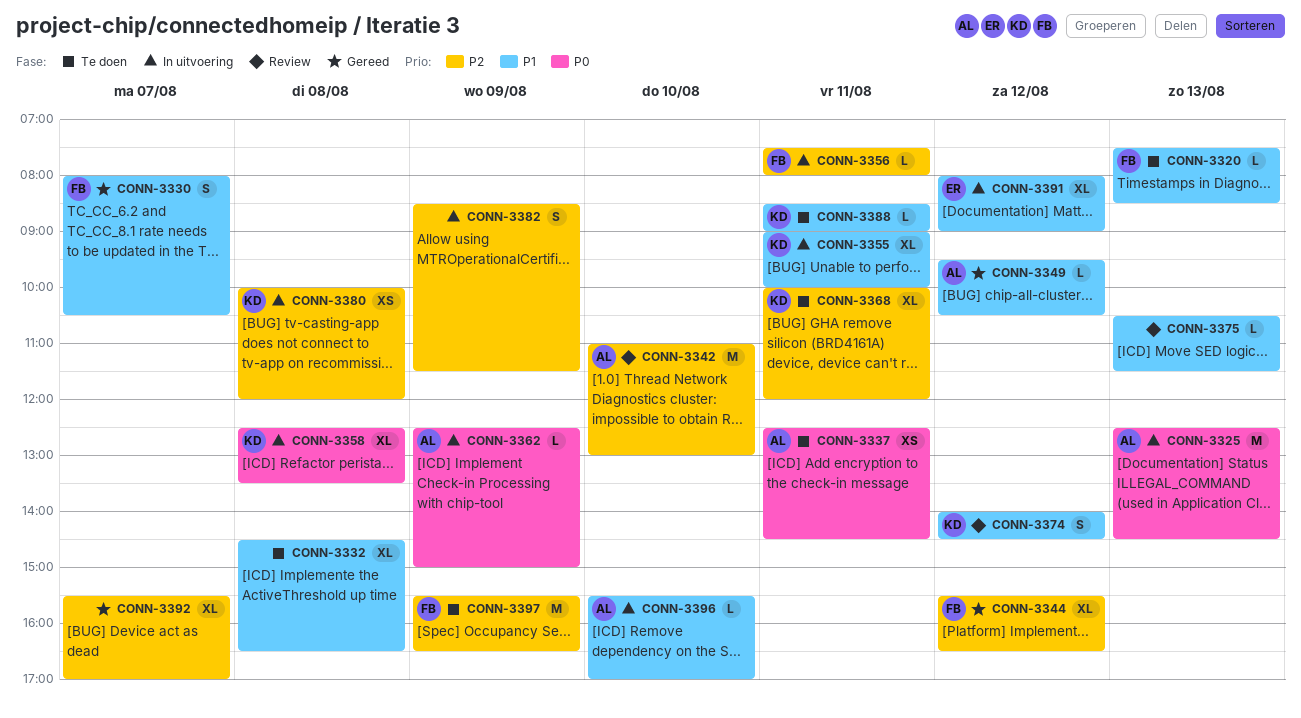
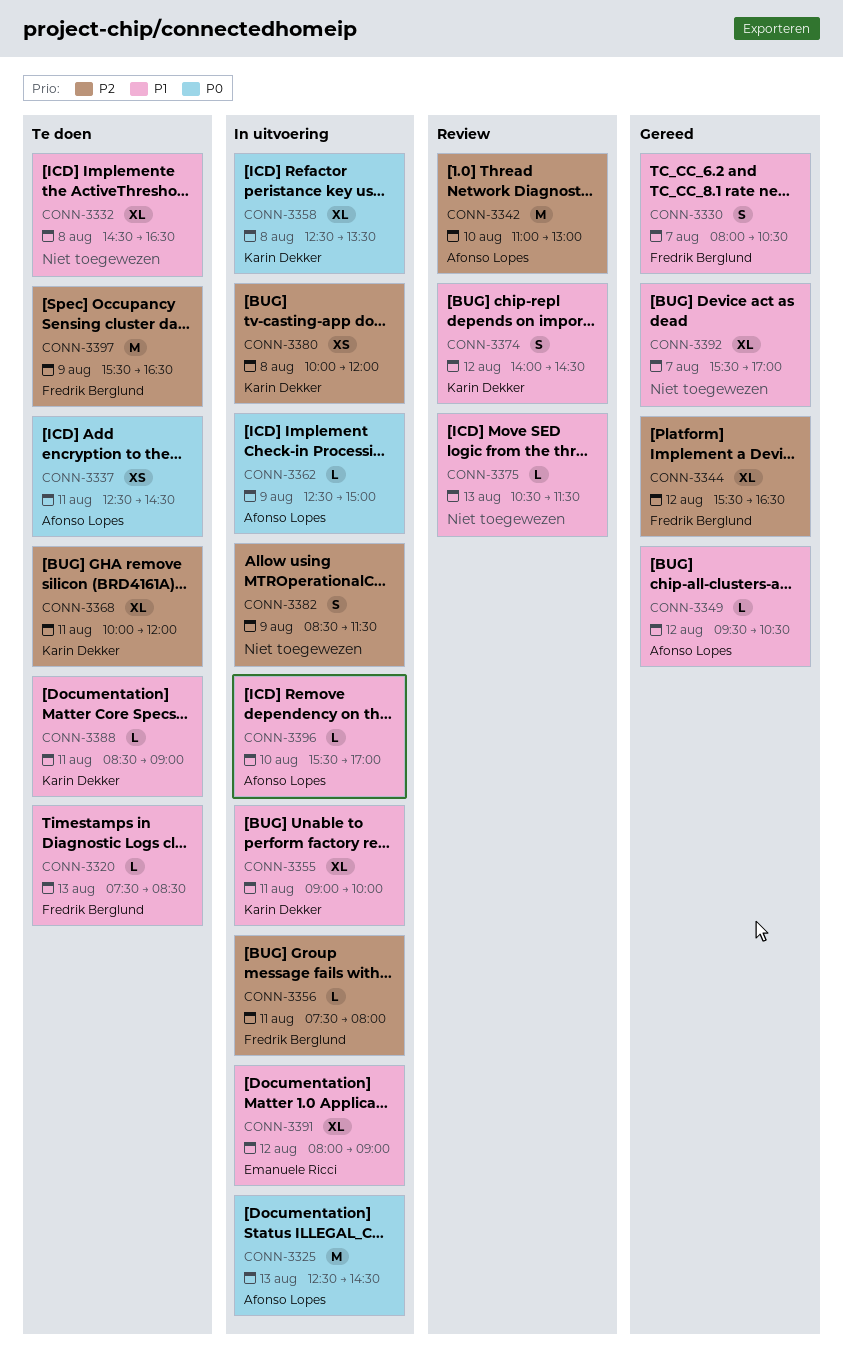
CONN-3392, priority: P2 -> P1

